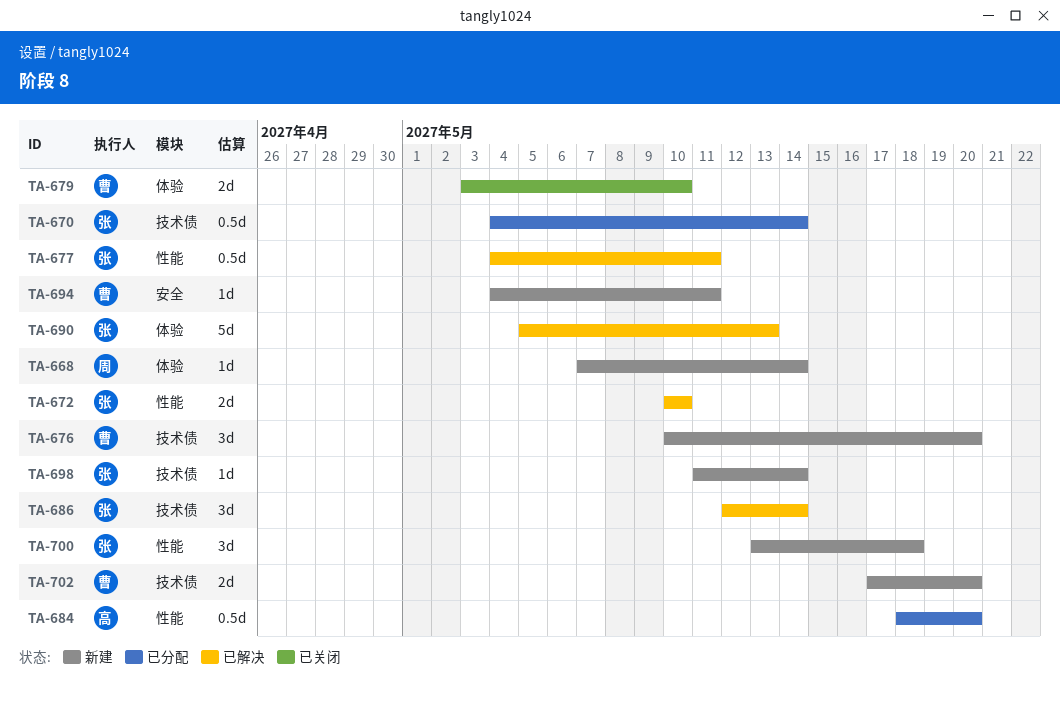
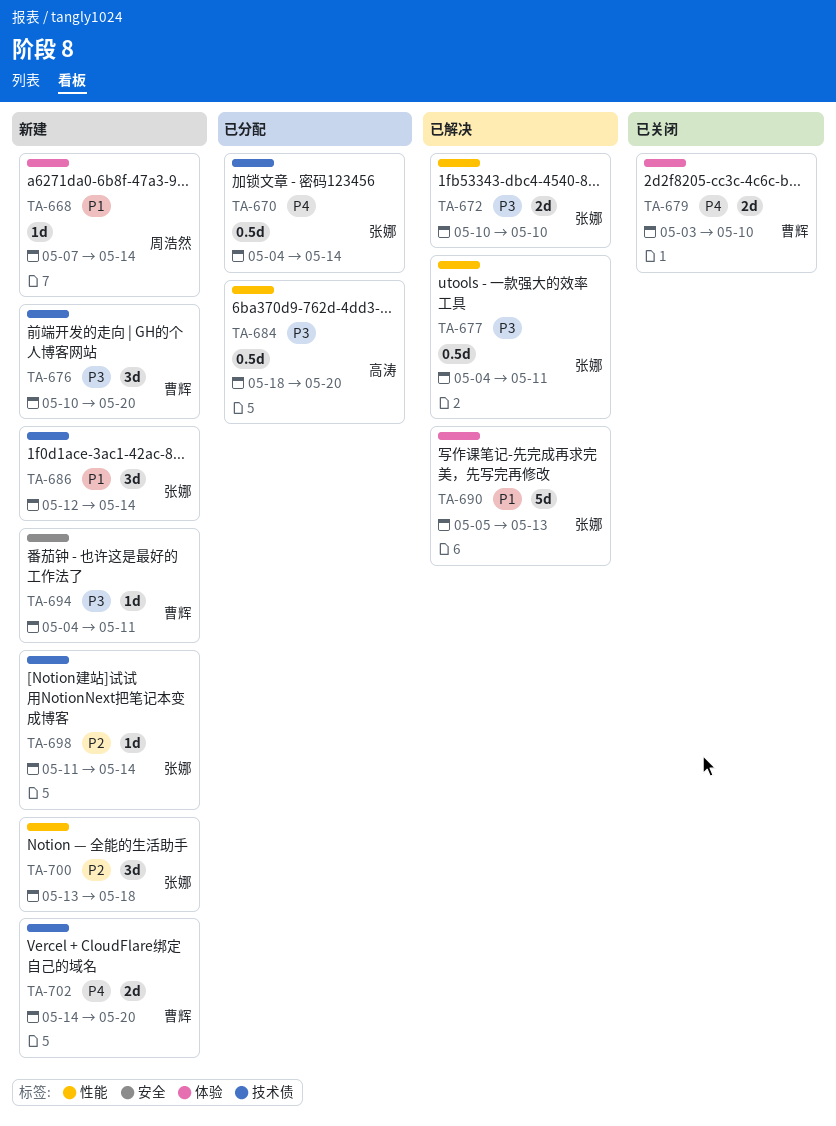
TA-686, status: 已解决 -> 新建
TA-702, start: May 17 -> May 14

